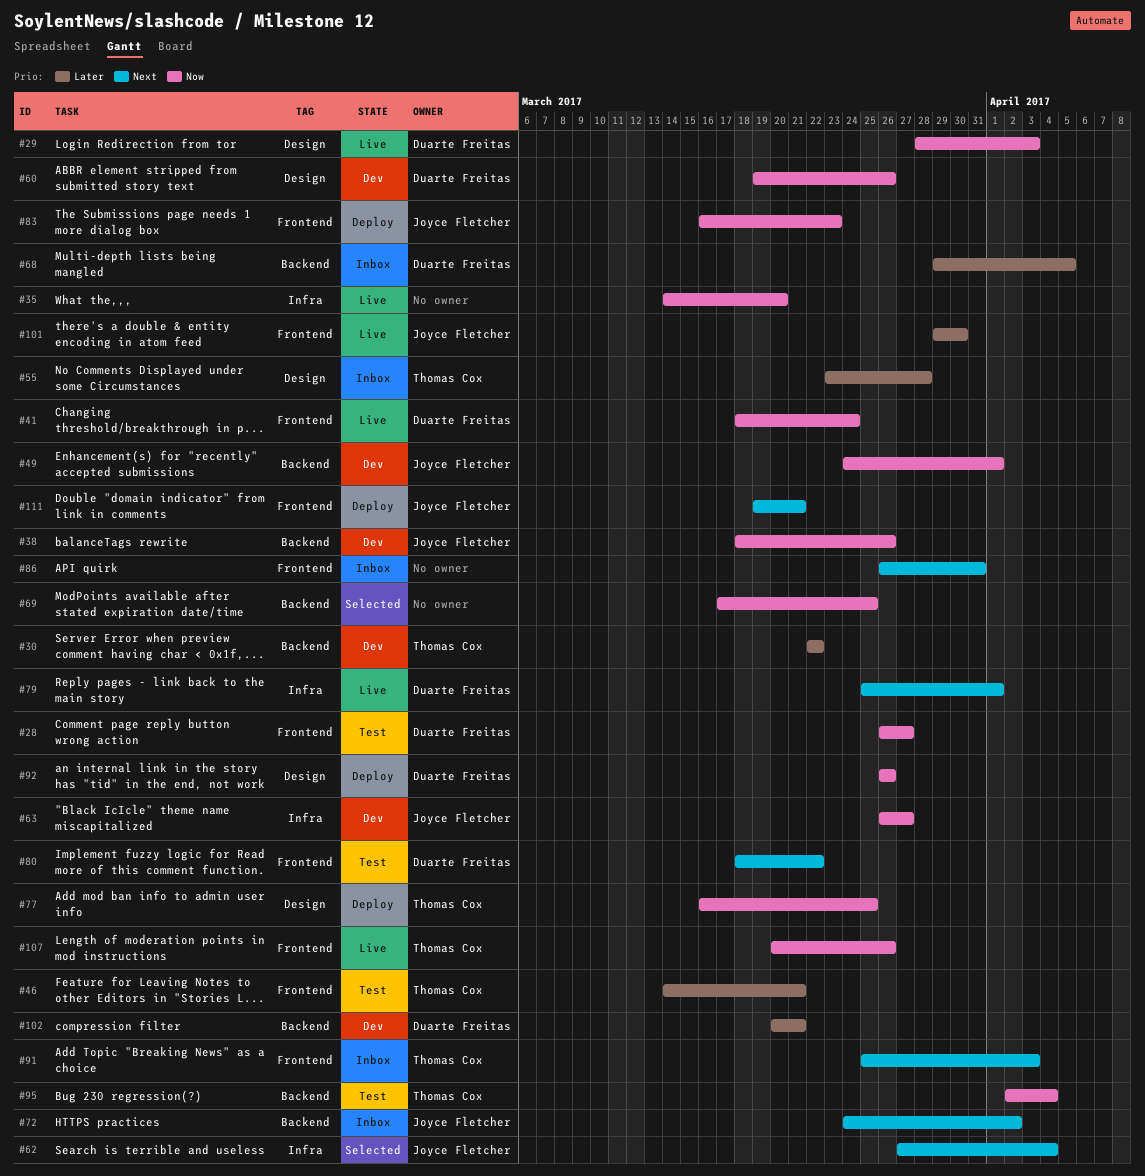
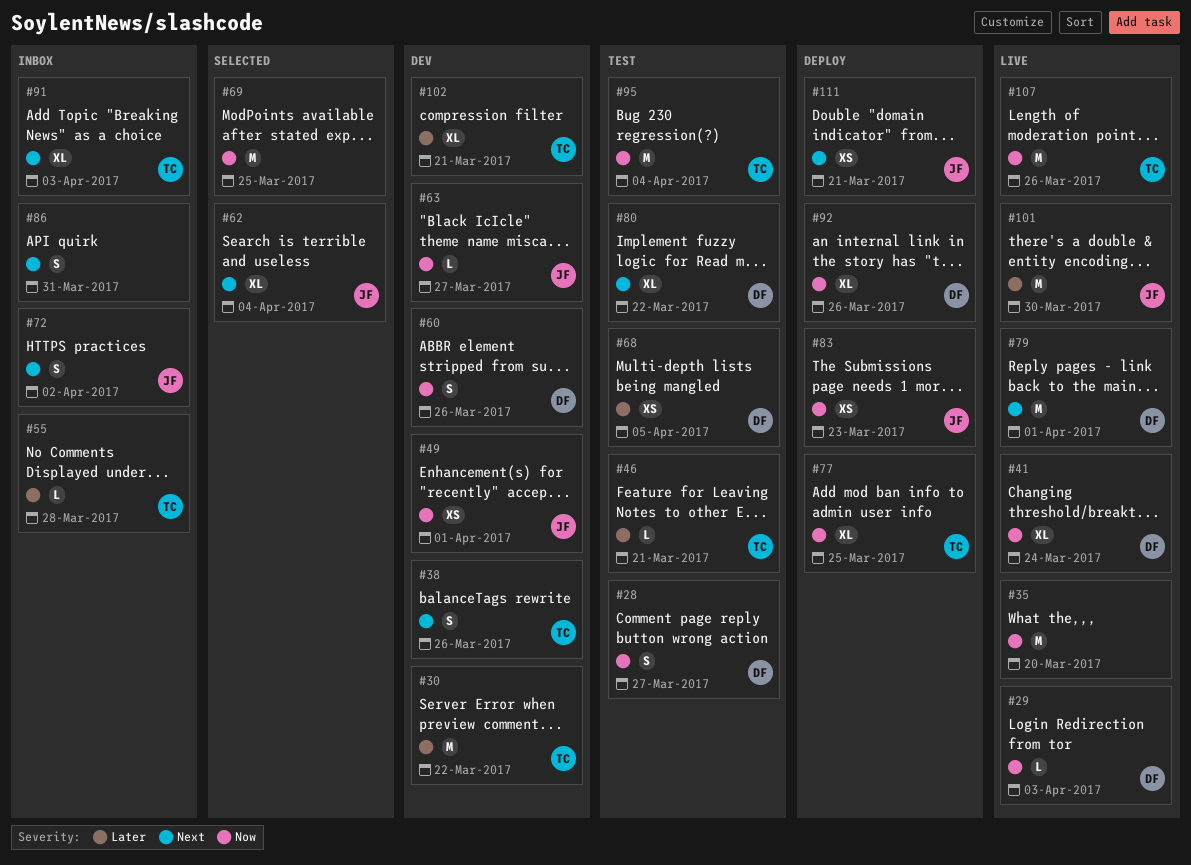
#38, owner: Joyce Fletcher -> Thomas Cox
#38, priority: Now -> Next
#68, status: Inbox -> Test
#102, owner: Duarte Freitas -> Thomas Cox

